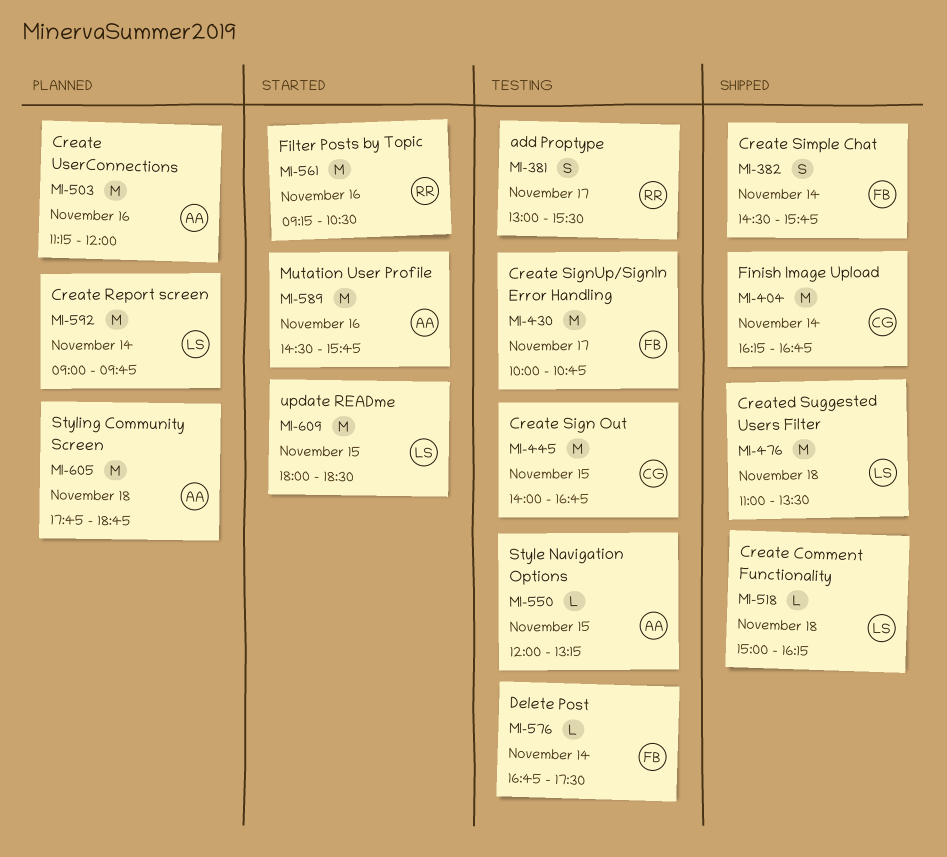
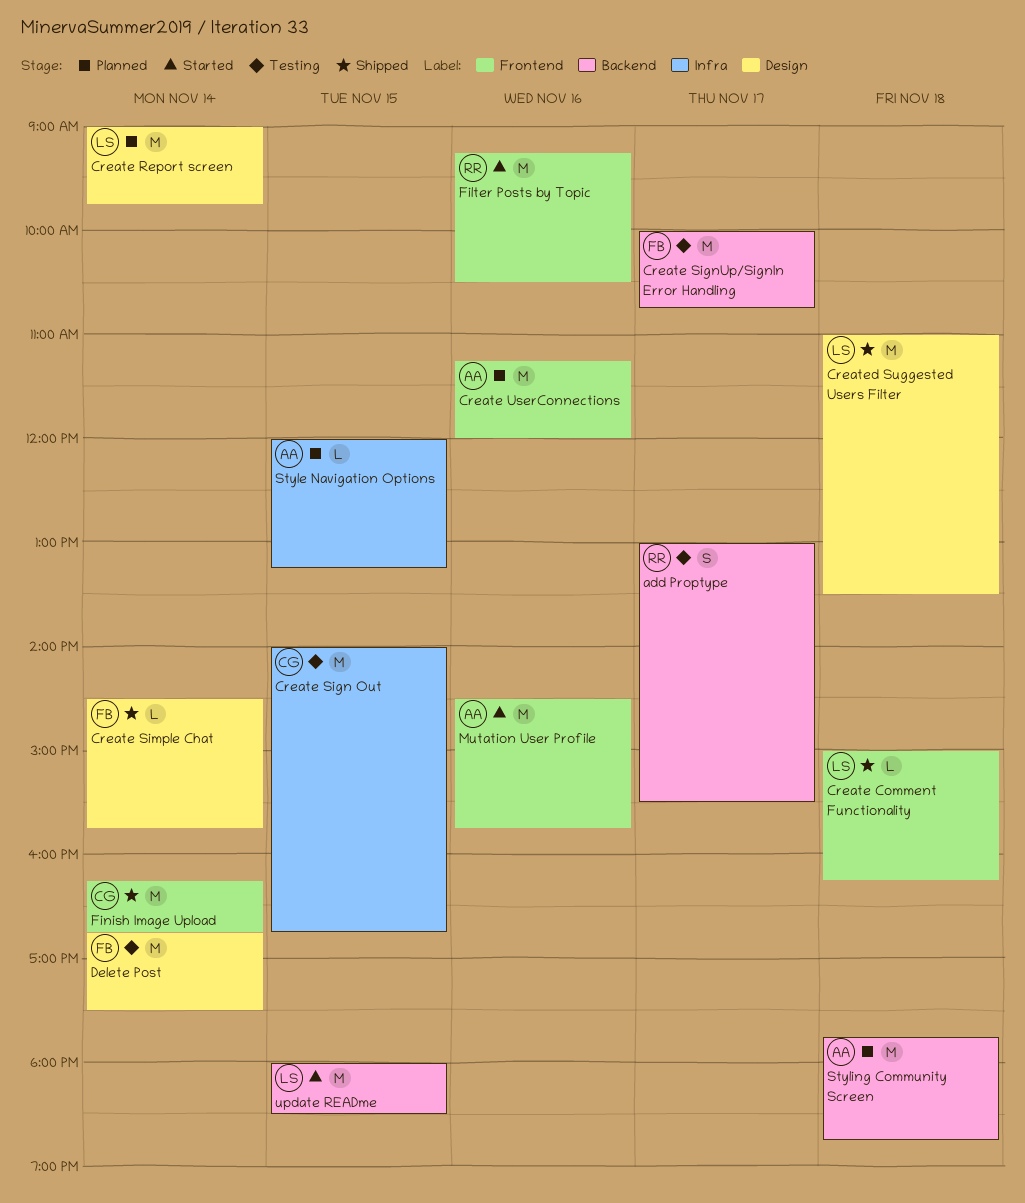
Create Simple Chat, estimate: S -> L
Delete Post, estimate: L -> M
Style Navigation Options, status: Testing -> Planned

